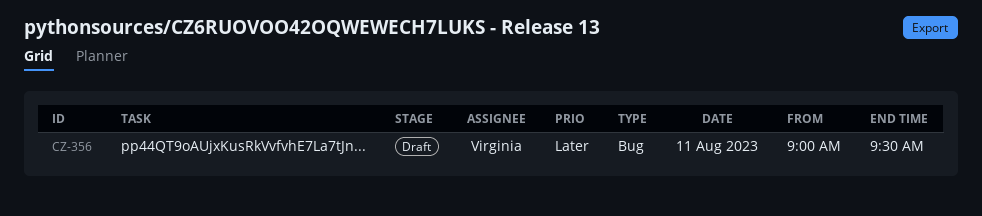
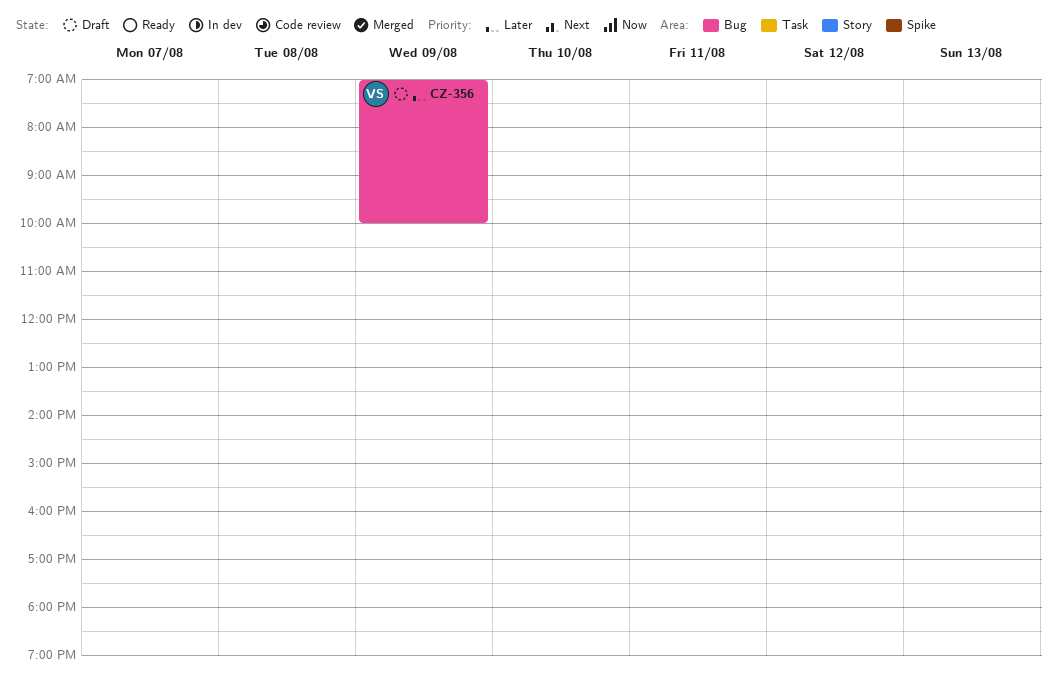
CZ-356, day: Aug 11 -> Aug 9
CZ-356, begins: 09:00 -> 07:00
CZ-356, ends: 09:30 -> 10:00

